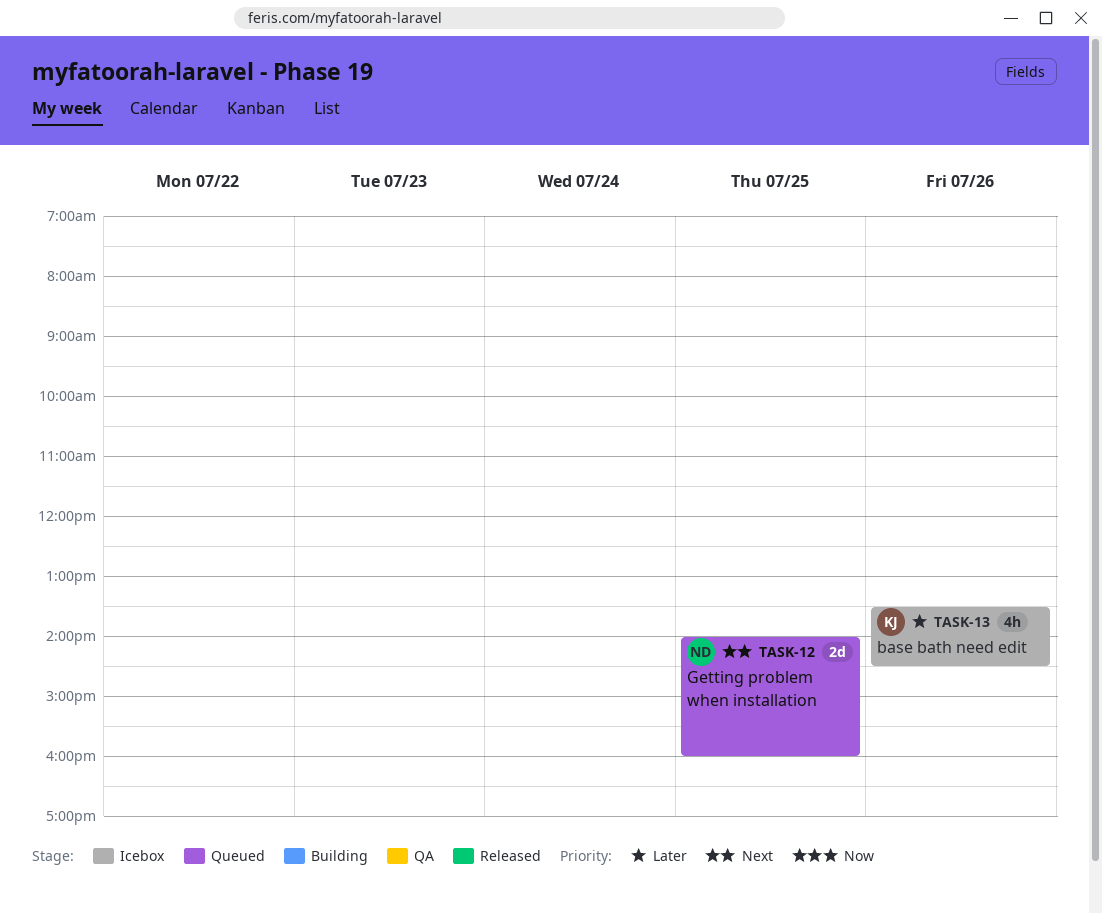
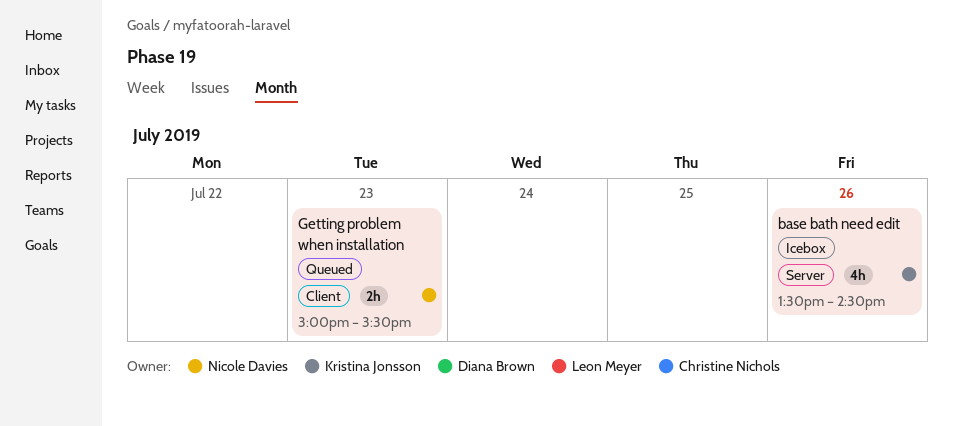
Getting problem when installation, estimate: 2d -> 2h
Getting problem when installation, day: Jul 25 -> Jul 23
Getting problem when installation, begins: 14:00 -> 15:00
Getting problem when installation, ends: 16:00 -> 15:30

